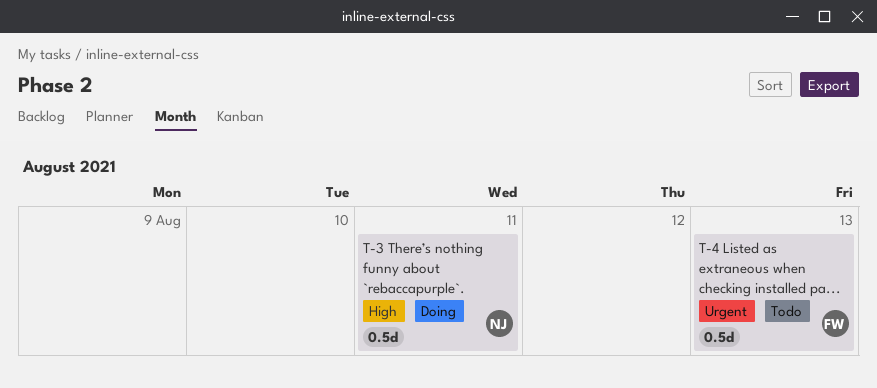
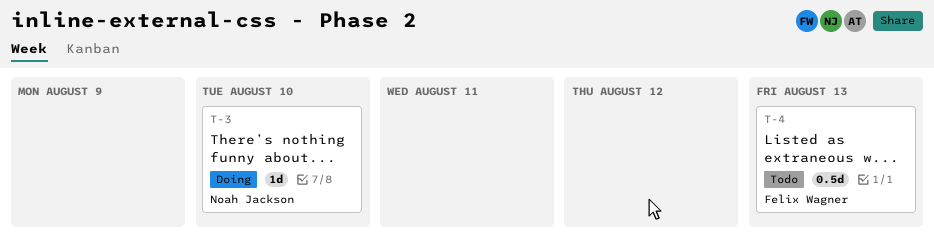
T-3, estimate: 0.5d -> 1d
T-3, due: Aug 11 -> Aug 10

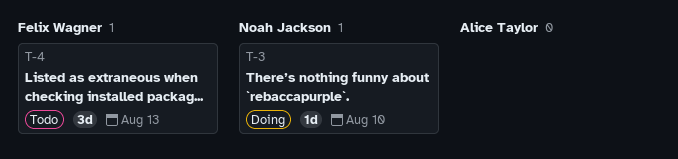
T-4, estimate: 0.5d -> 3d

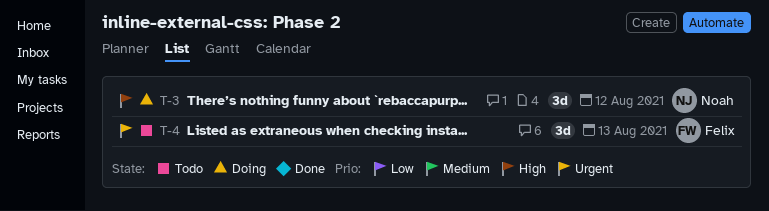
T-3, estimate: 1d -> 3d
T-3, due: Aug 10 -> Aug 12

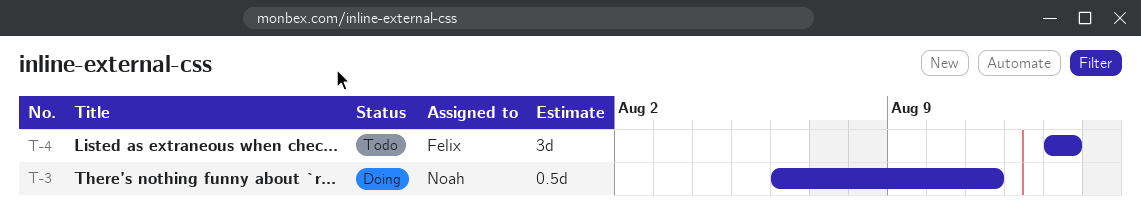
T-3, estimate: 3d -> 0.5d
T-3, due: Aug 12 -> Aug 11

